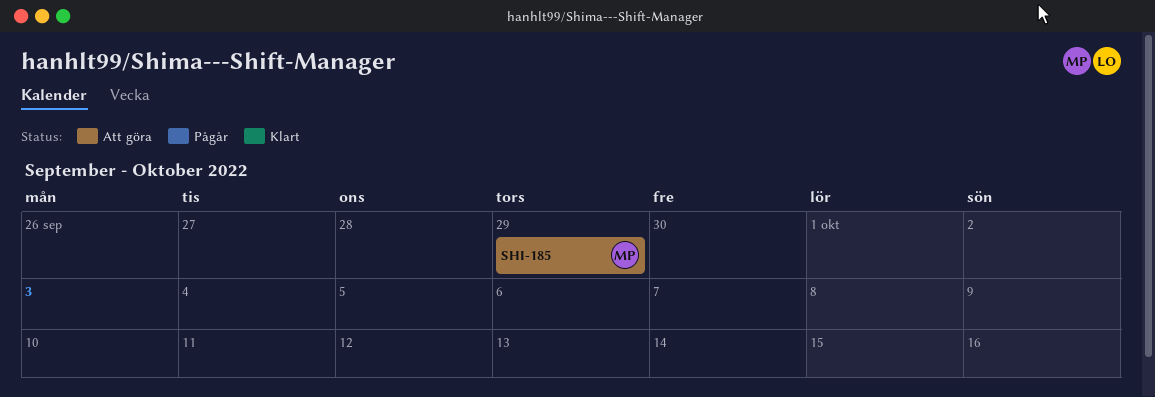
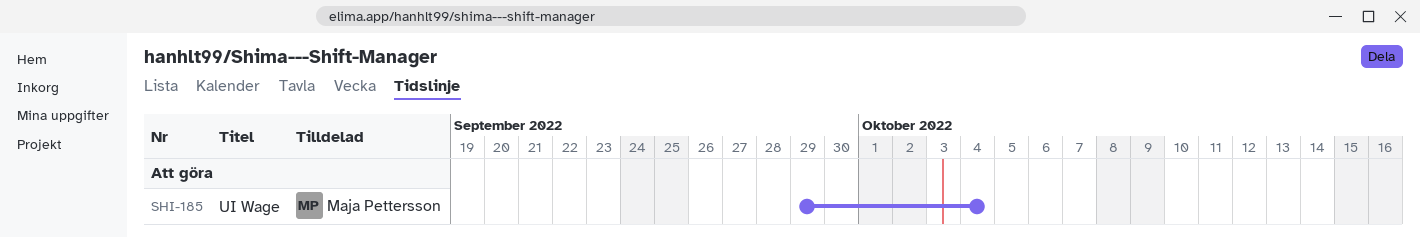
SHI-185, due: Sep 29 -> Oct 4

